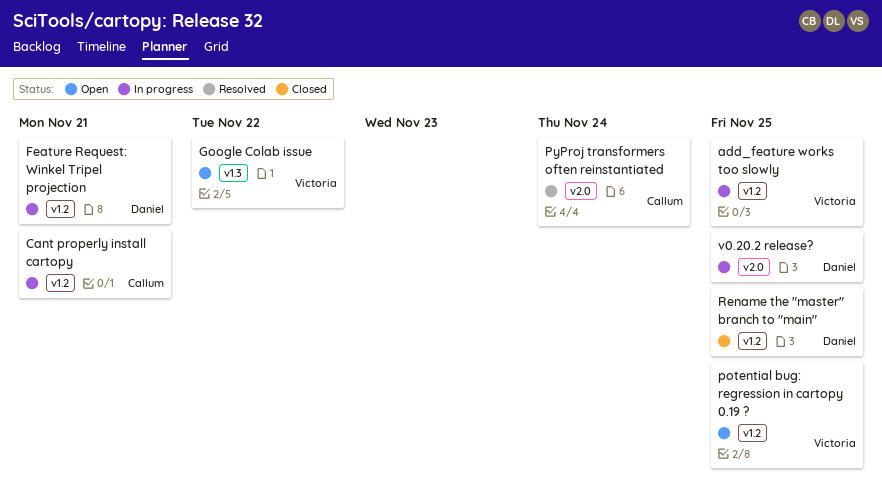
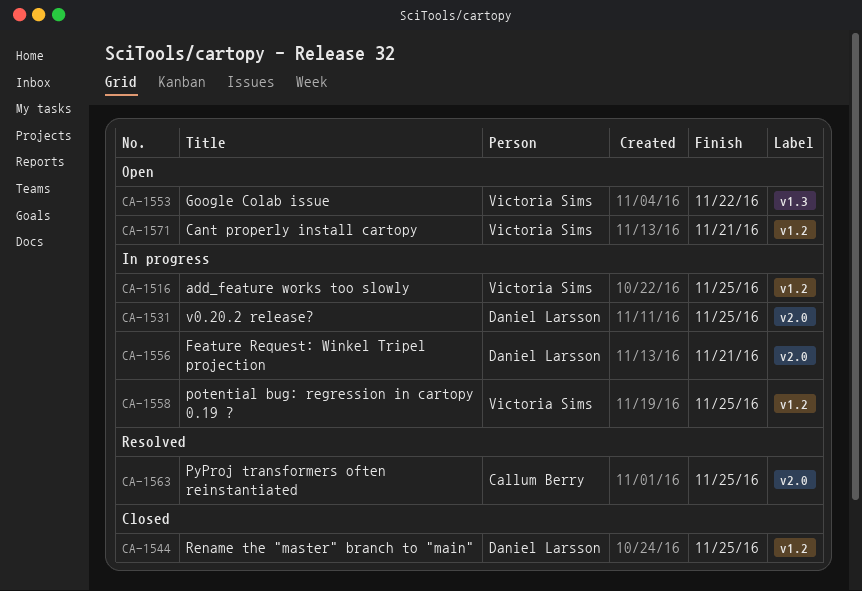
Cant properly install cartopy, status: In progress -> Open
Cant properly install cartopy, owner: Callum Berry -> Victoria Sims
Feature Request: Winkel Tripel projection, label: v1.2 -> v2.0
potential bug: regression in cartopy 0.19 ?, status: Open -> In progress
PyProj transformers often reinstantiated, due: Nov 24 -> Nov 25

